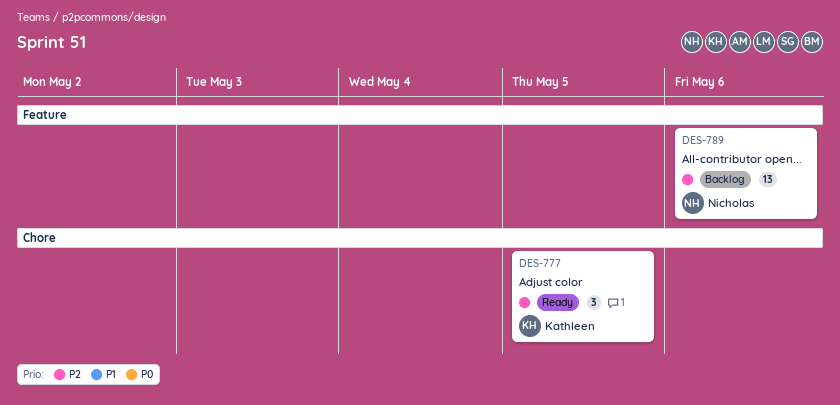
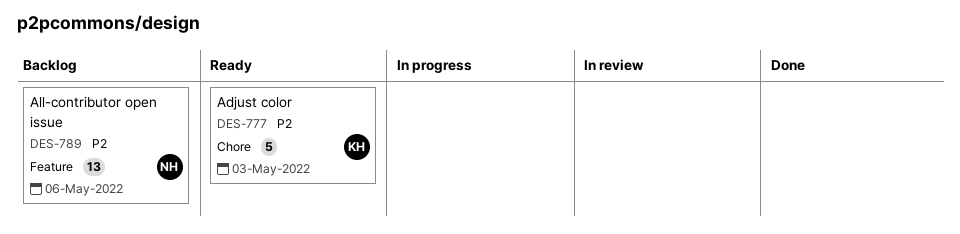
DES-777, estimate: 3 -> 5
DES-777, due: May 5 -> May 3

